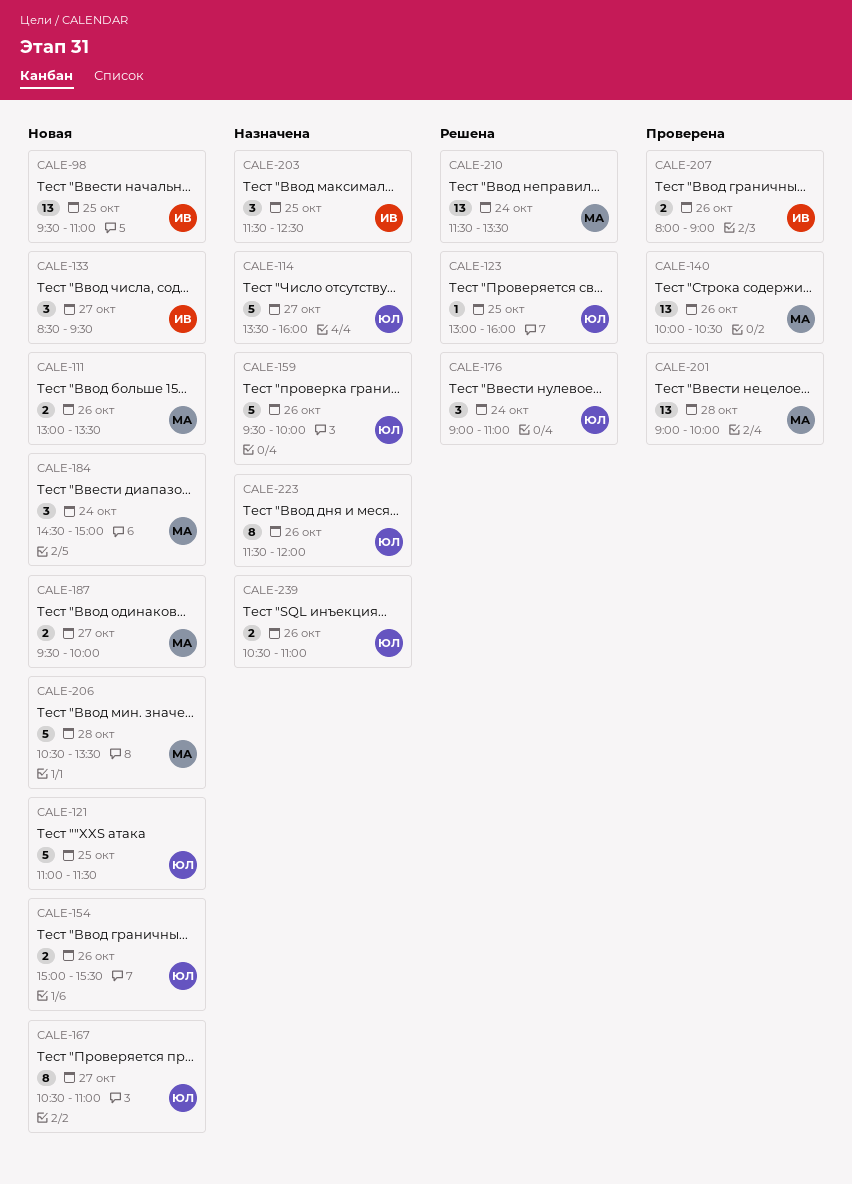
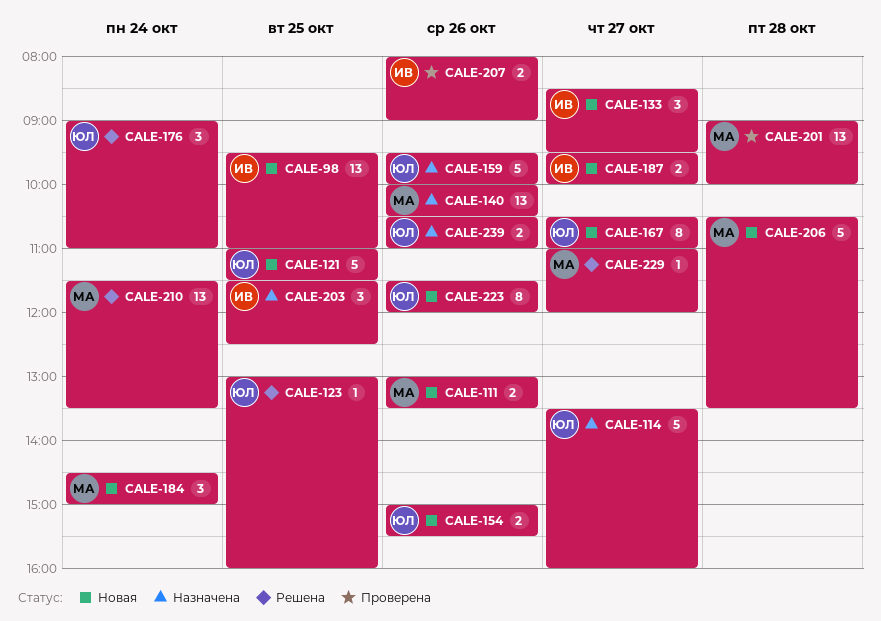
CALE-140, status: Проверена -> Назначена
CALE-187, owner: МА -> ИВ
CALE-223, status: Назначена -> Новая
CALE-229: none -> present

